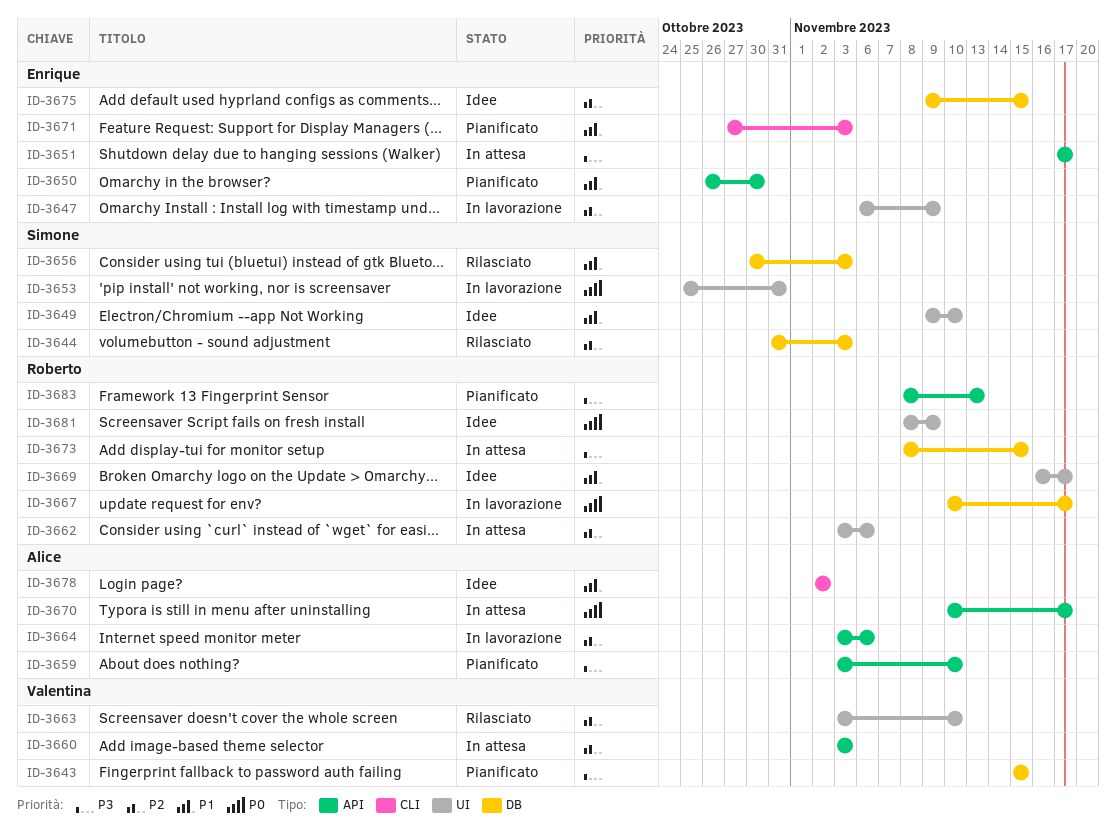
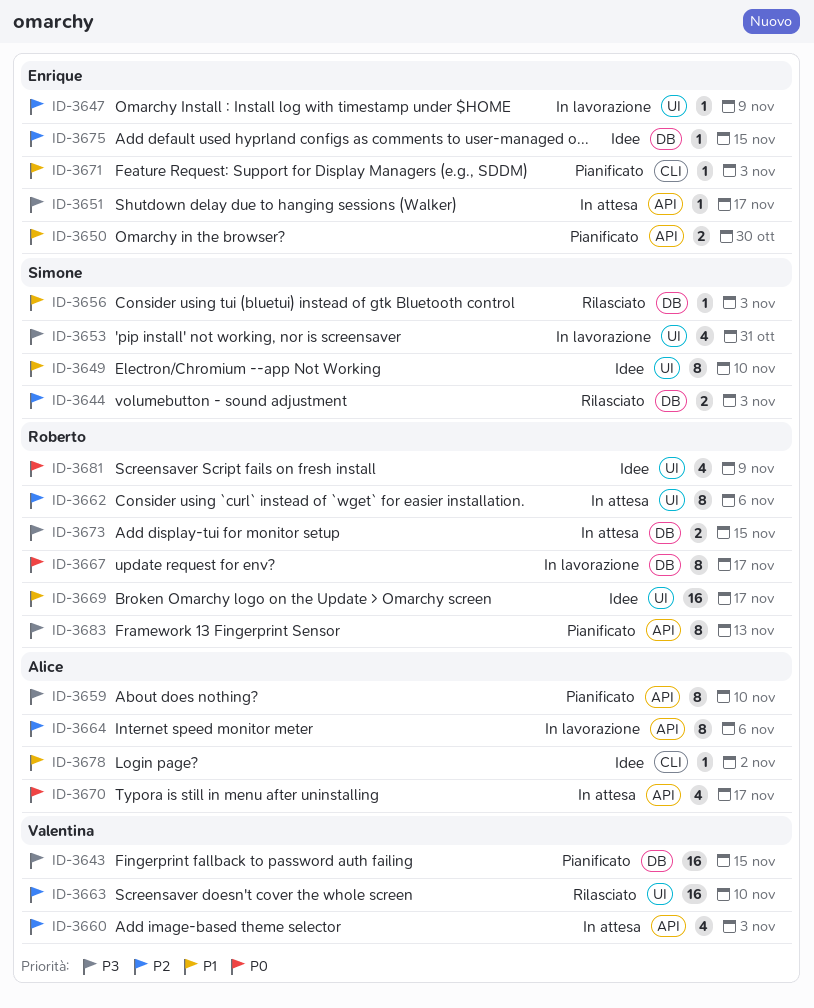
ID-3653, priority: P0 -> P3

